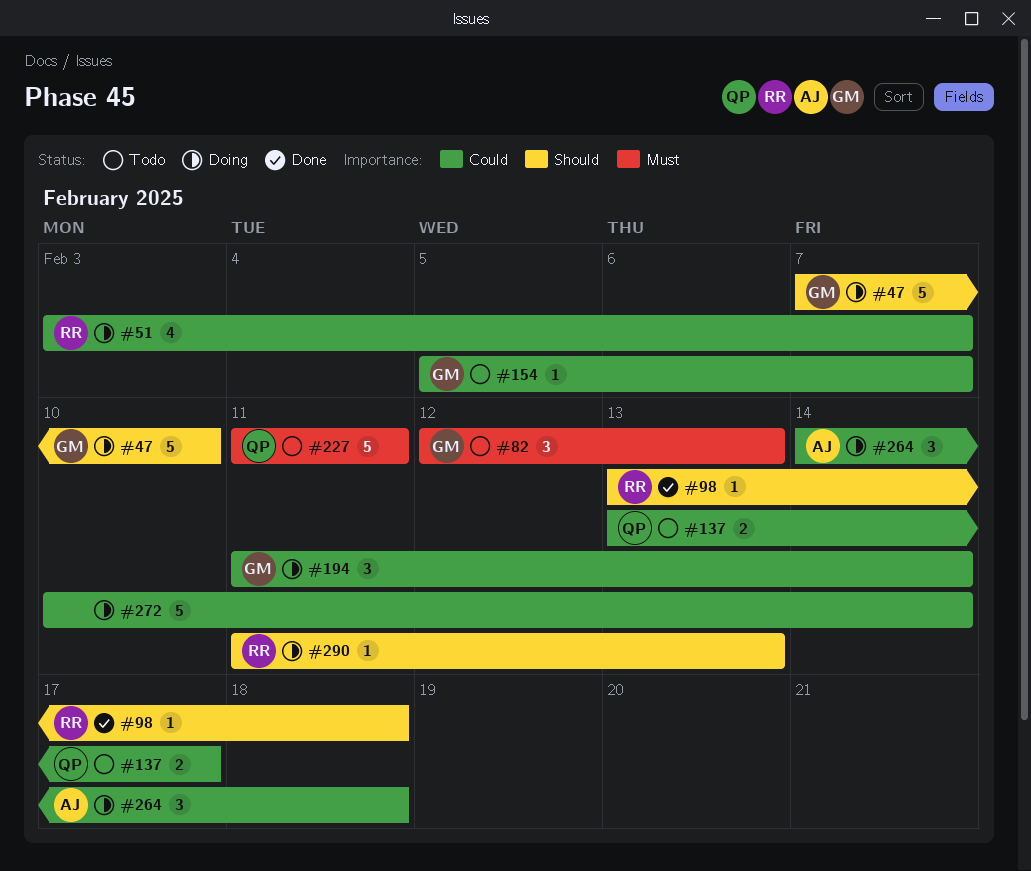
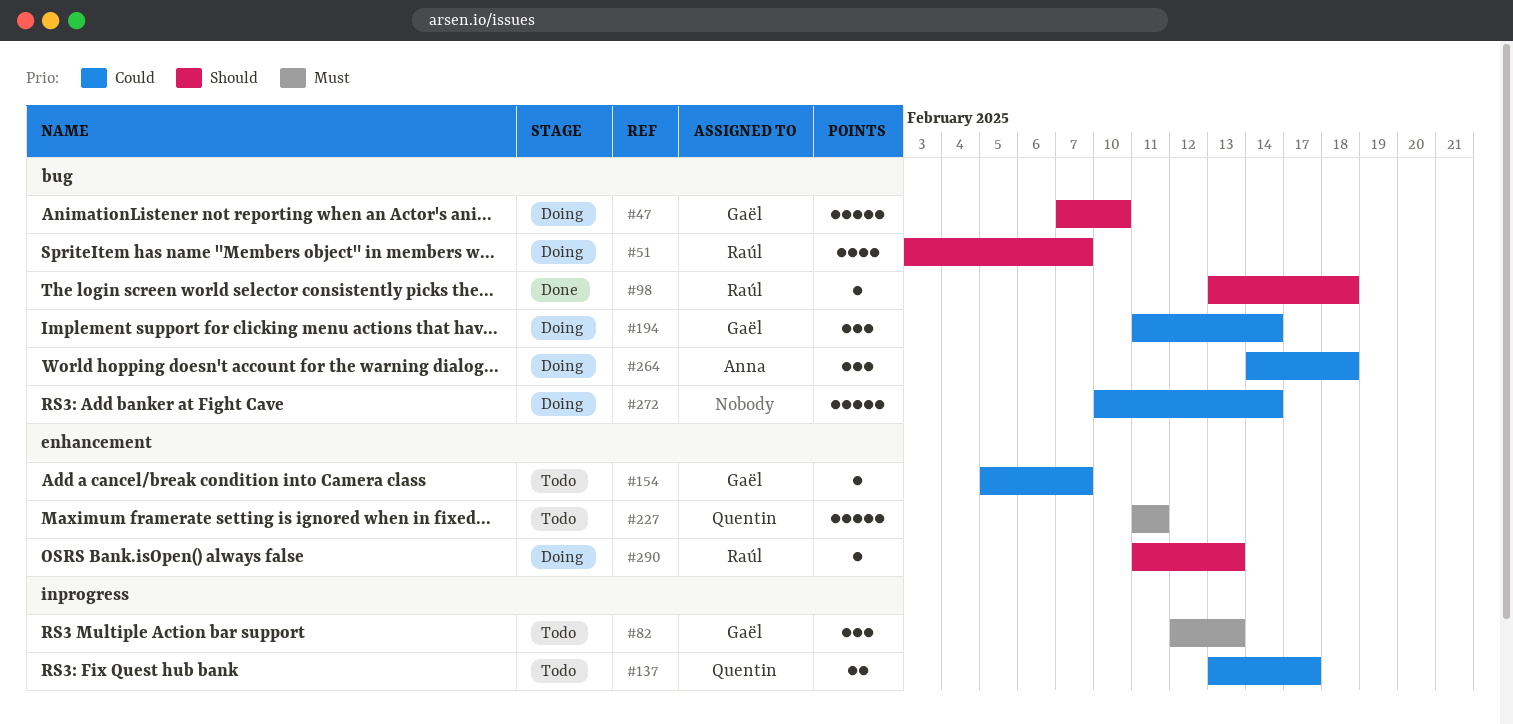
#51, priority: Could -> Should

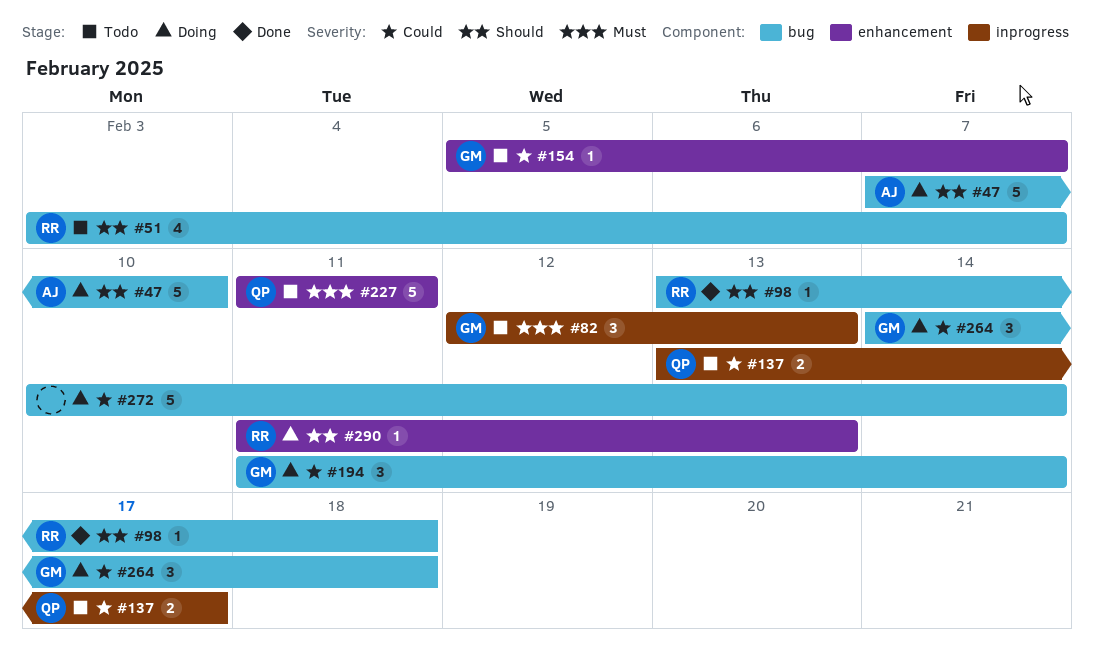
#47, owner: Gaël -> Anna
#51, status: Doing -> Todo
#264, owner: Anna -> Gaël

